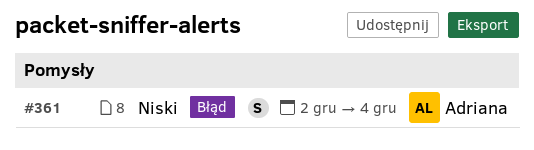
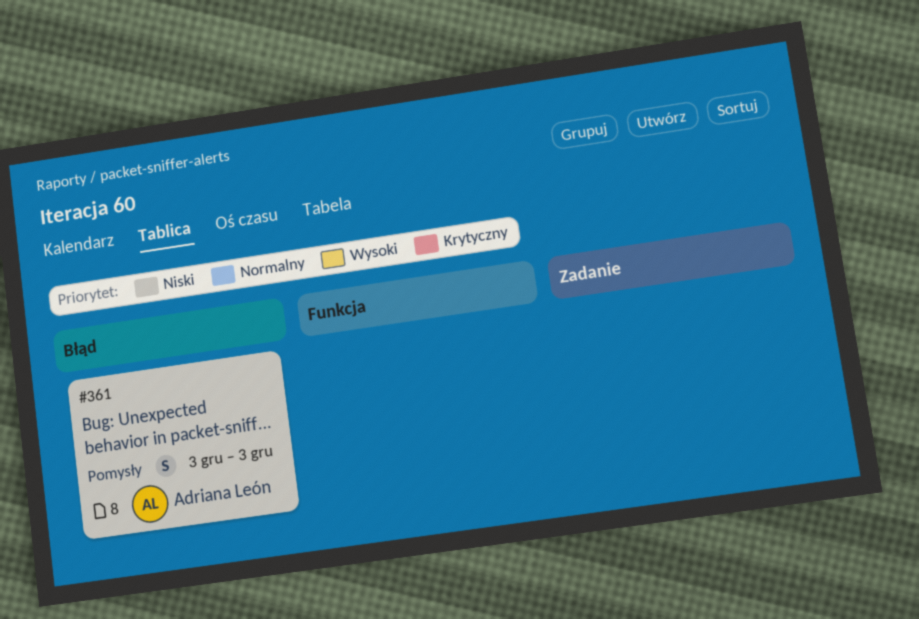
#361, start: Dec 2 -> Dec 3
#361, due: Dec 4 -> Dec 3

